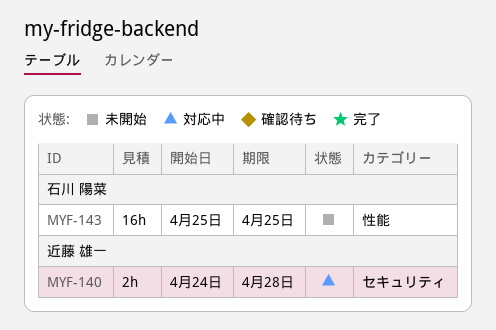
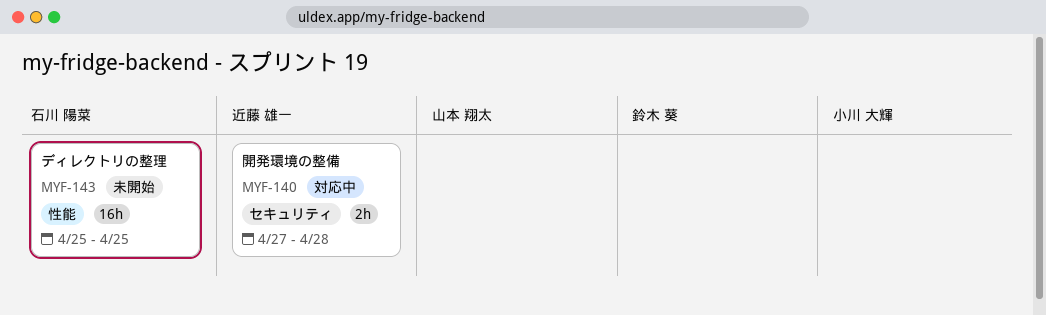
MYF-140, start: Apr 24 -> Apr 27

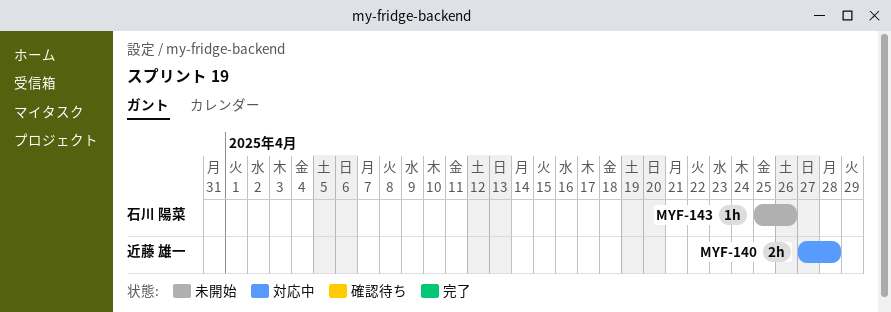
MYF-143, estimate: 16h -> 1h
MYF-143, due: Apr 25 -> Apr 26

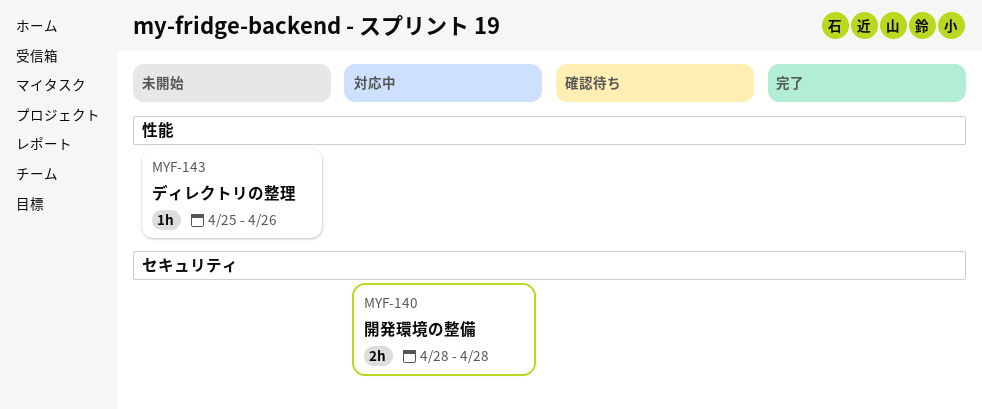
MYF-140, start: Apr 27 -> Apr 28

